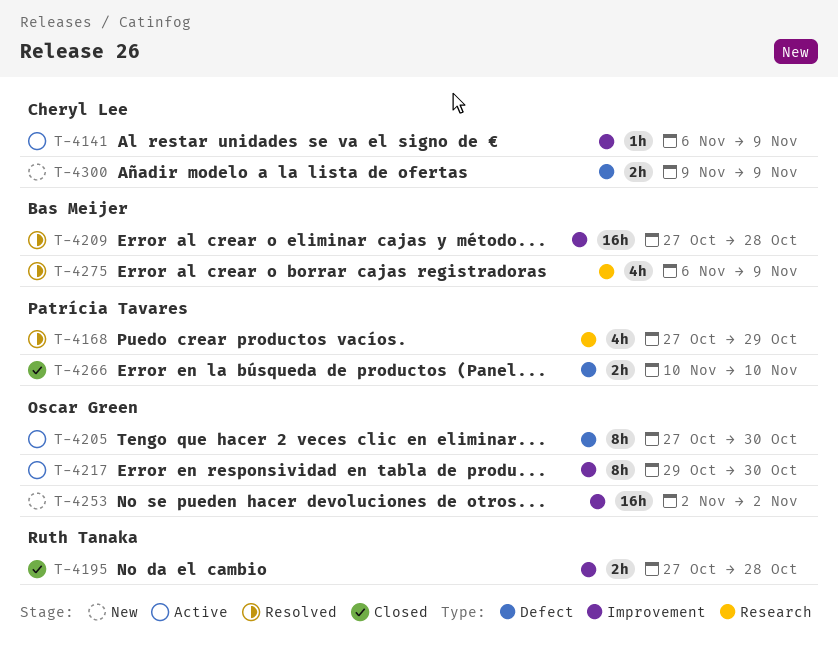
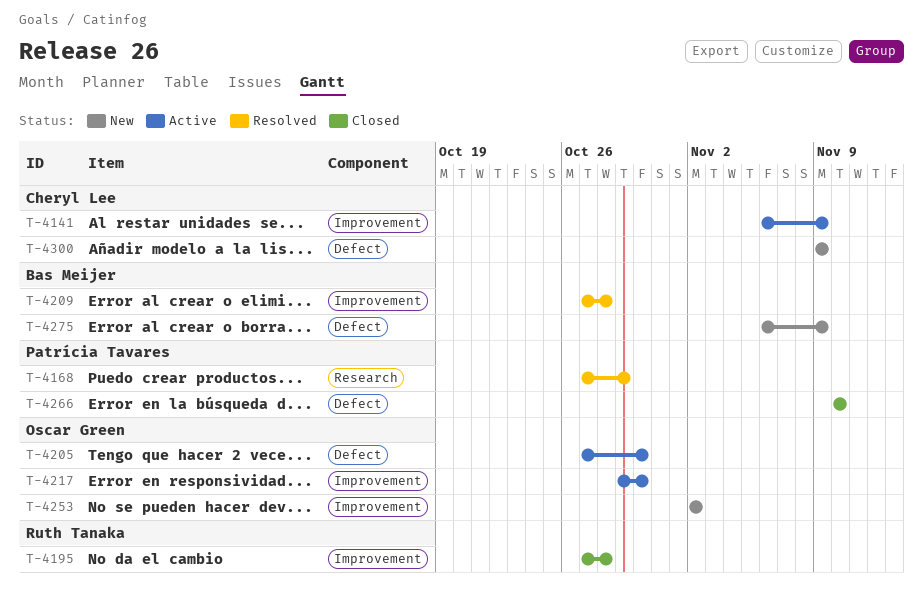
T-4275, status: Resolved -> New
T-4275, label: Research -> Defect

